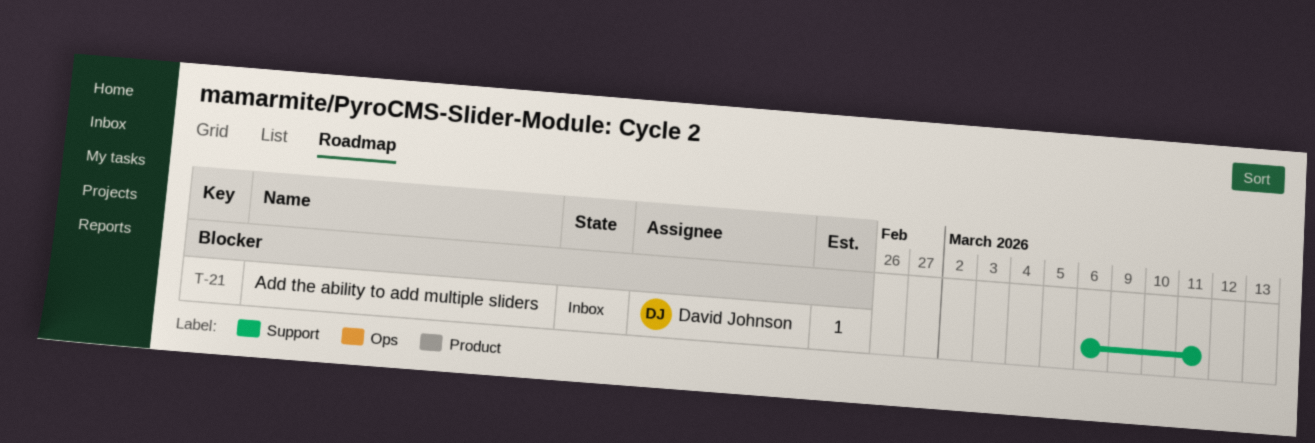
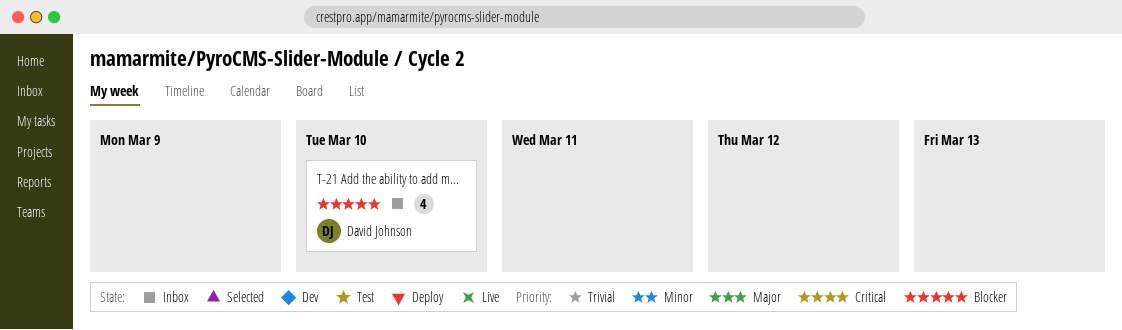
T-21, estimate: 1 -> 4
T-21, due: Mar 11 -> Mar 10

